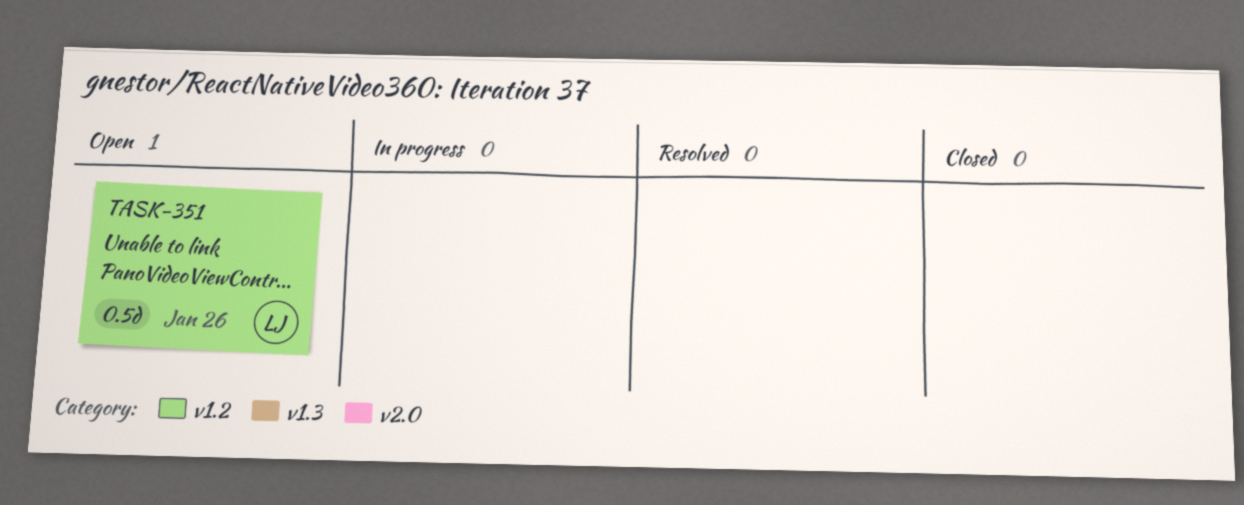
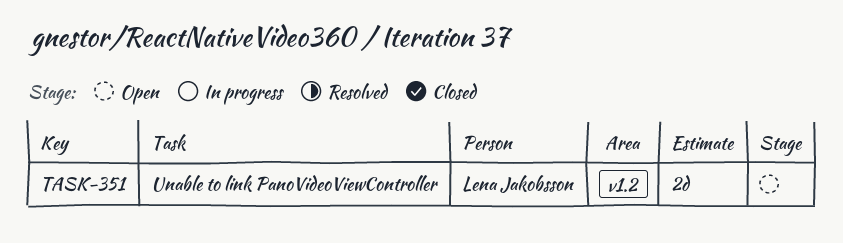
TASK-351, estimate: 0.5d -> 2d

